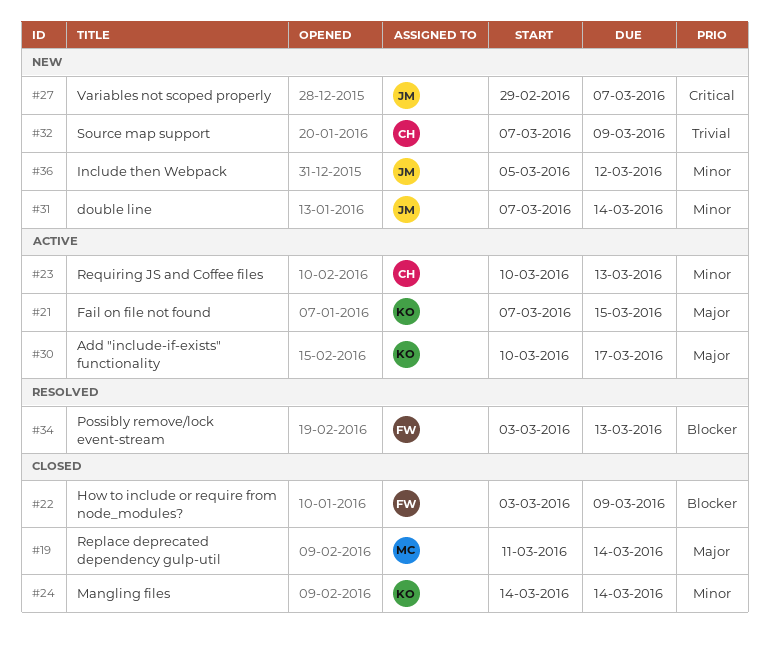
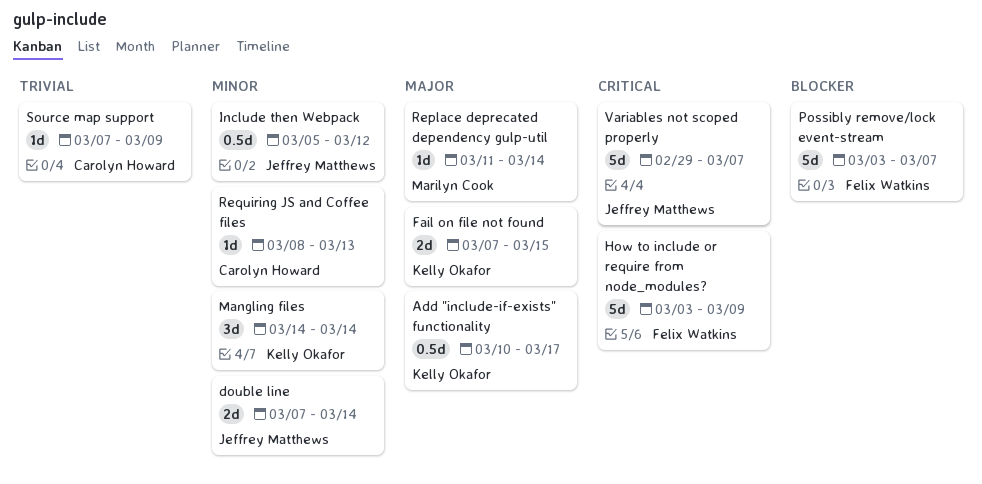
How to include or require from node_modules?, priority: Blocker -> Critical
Possibly remove/lock event-stream, due: Mar 13 -> Mar 7
Requiring JS and Coffee files, start: Mar 10 -> Mar 8

